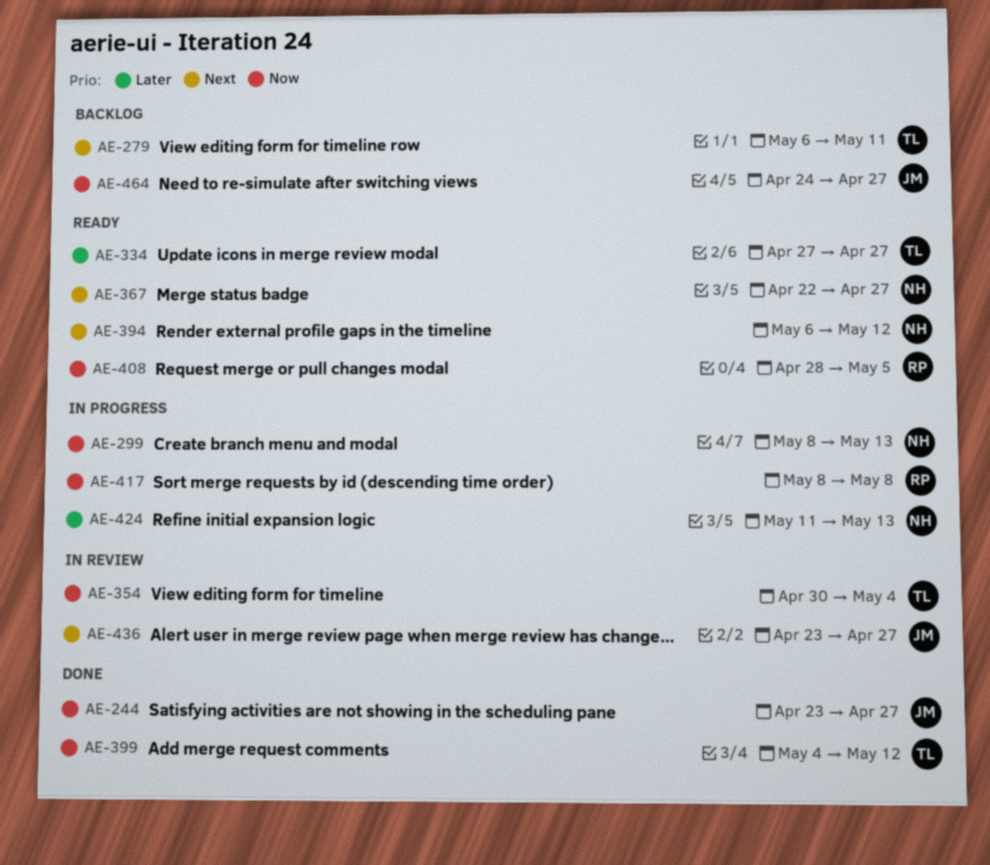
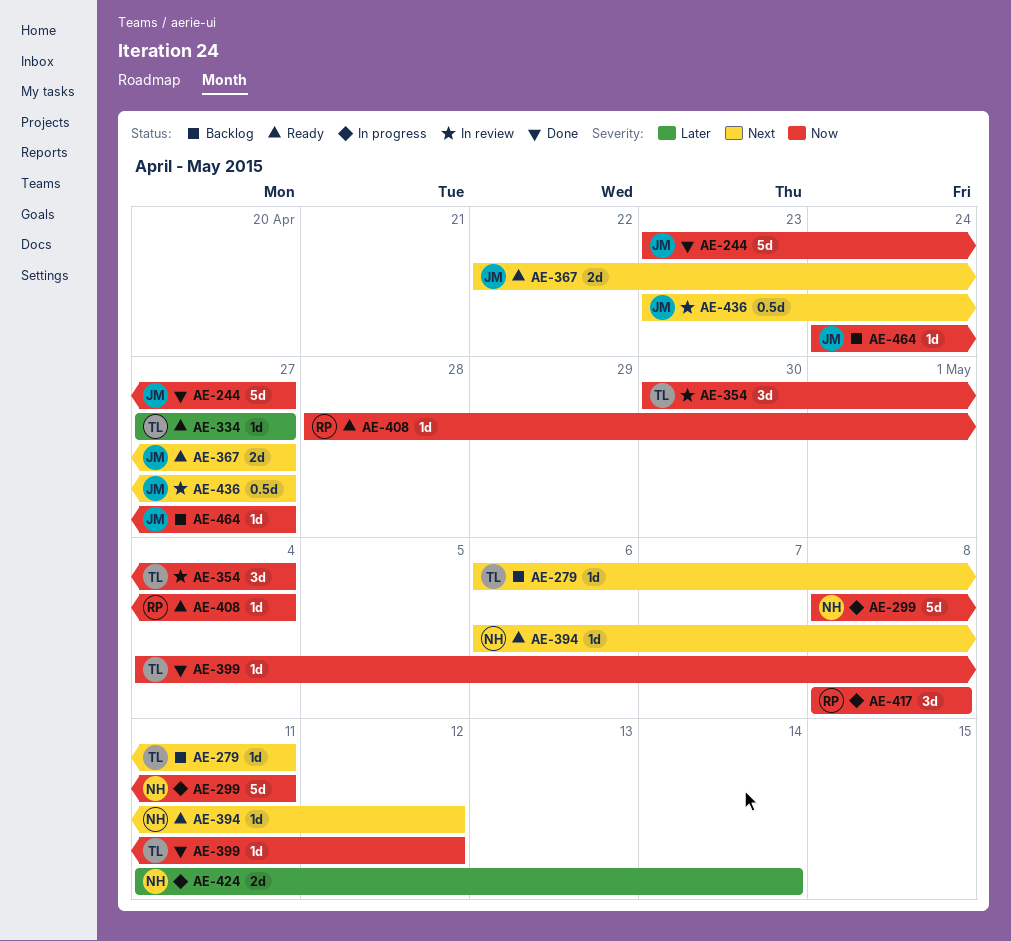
AE-299, due: May 13 -> May 11
AE-367, owner: NH -> JM
AE-408, due: May 5 -> May 4
AE-424, due: May 13 -> May 14

